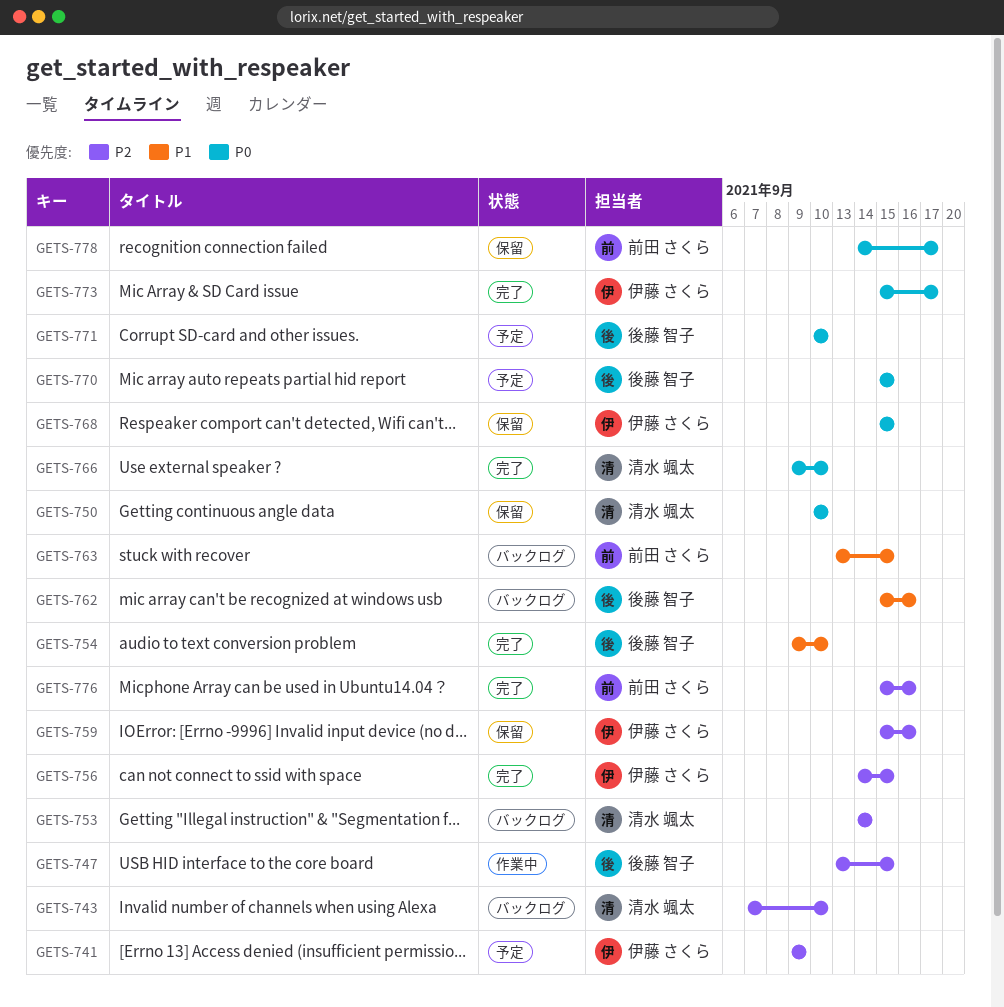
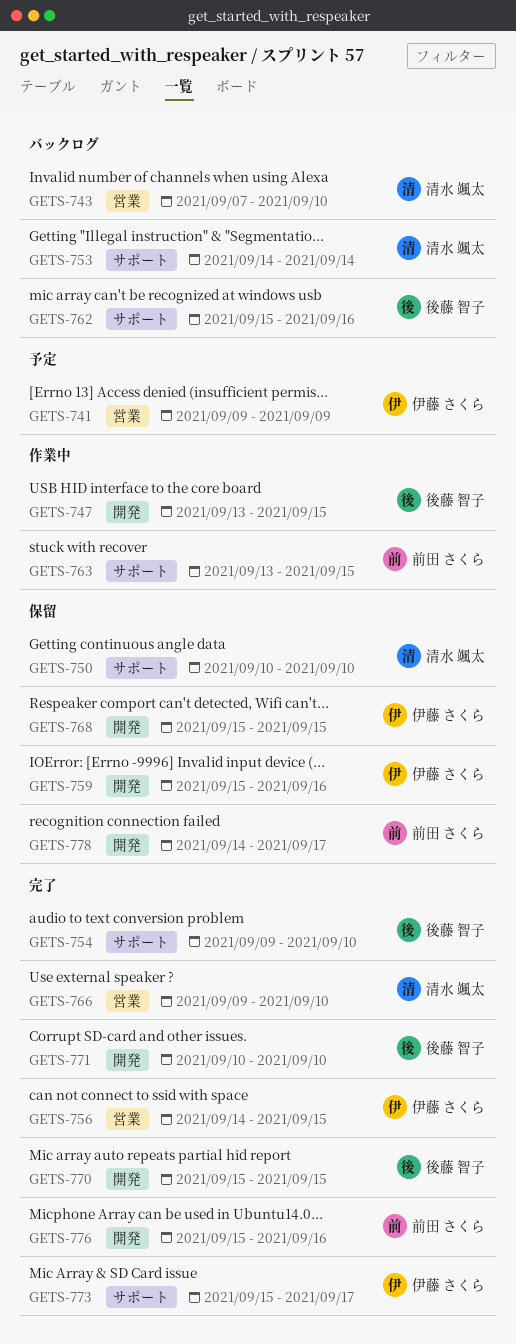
GETS-763, status: バックログ -> 作業中
GETS-770, status: 予定 -> 完了
GETS-771, status: 予定 -> 完了

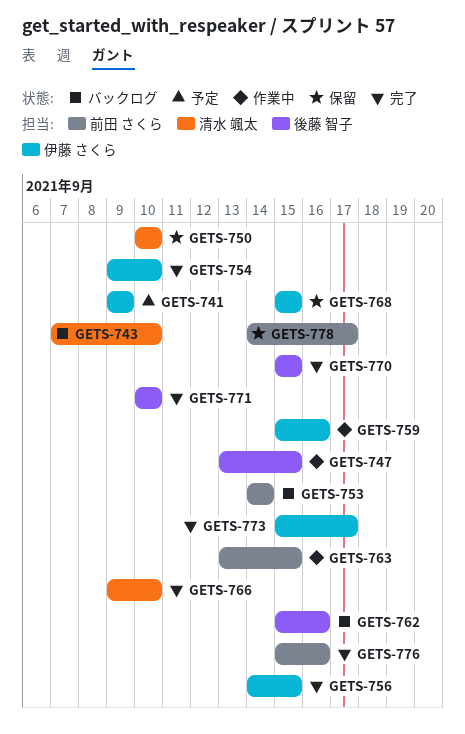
GETS-753, owner: 清水 颯太 -> 前田 さくら
GETS-754, owner: 後藤 智子 -> 伊藤 さくら
GETS-759, status: 保留 -> 作業中

